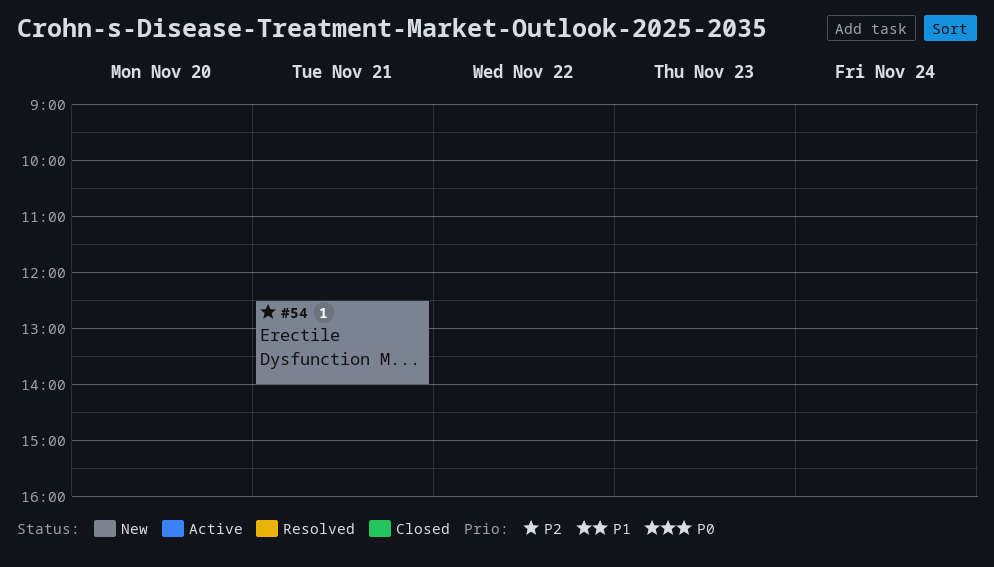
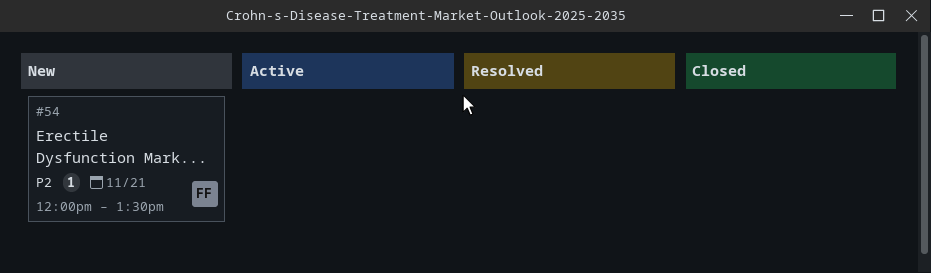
#54, begins: 12:30 -> 12:00
#54, ends: 14:00 -> 13:30

